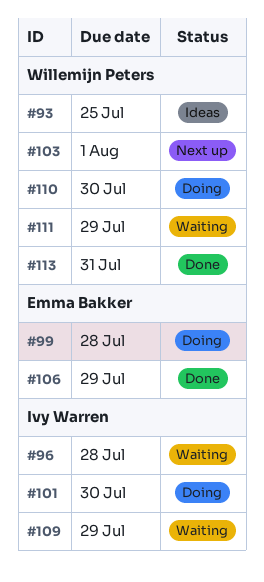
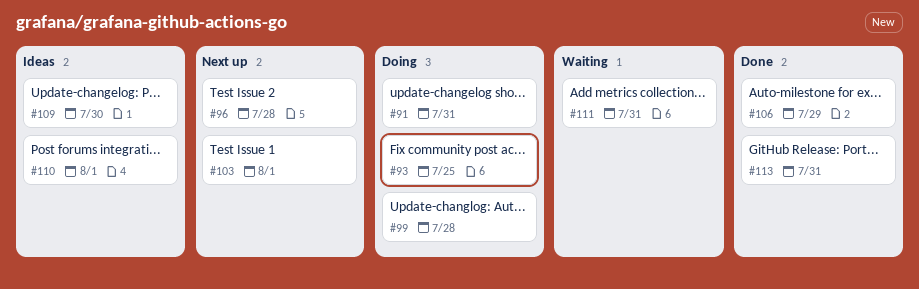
#91: none -> present
#93, status: Ideas -> Doing
#96, status: Waiting -> Next up
#101: present -> none
#109, status: Waiting -> Ideas
#109, due: Jul 29 -> Jul 30
#110, status: Doing -> Ideas
#110, due: Jul 30 -> Aug 1
#111, due: Jul 29 -> Jul 31

